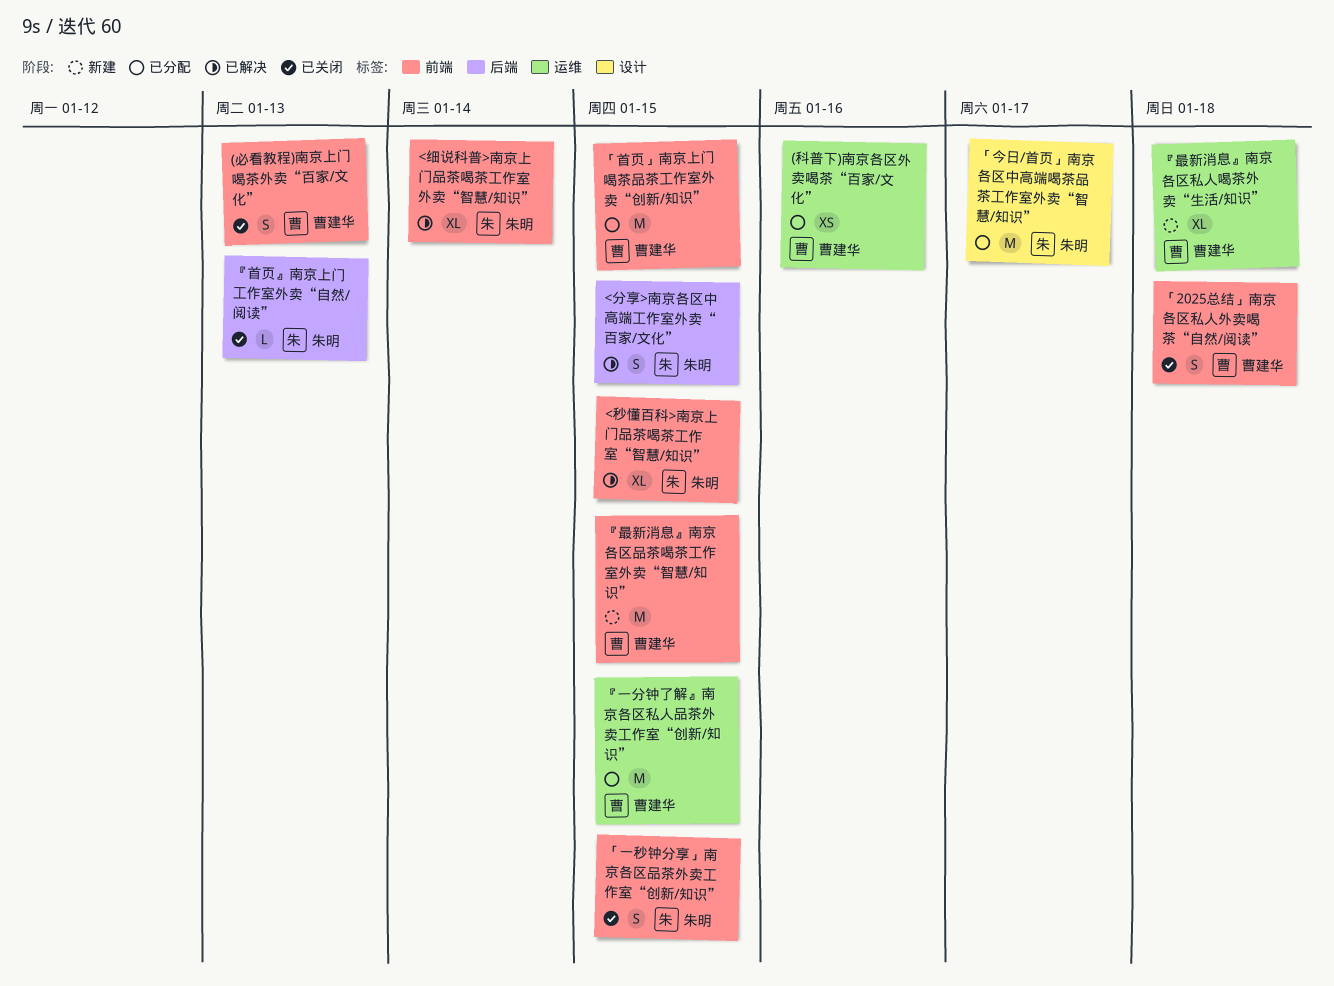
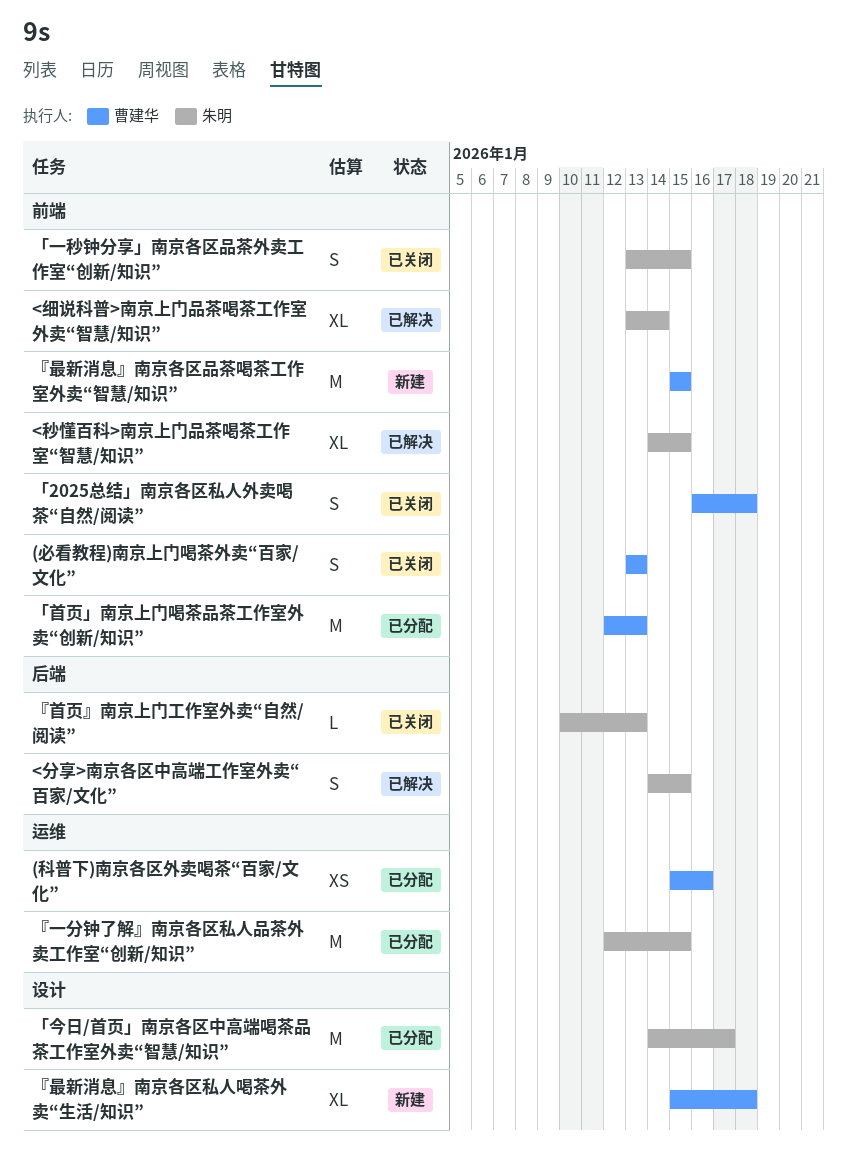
「首页」南京上门喝茶品茶工作室外卖“创新/知识”, due: Jan 15 -> Jan 13
『一分钟了解』南京各区私人品茶外卖工作室“创新/知识”, owner: 曹建华 -> 朱明
『最新消息』南京各区私人喝茶外卖“生活/知识”, label: 运维 -> 设计

